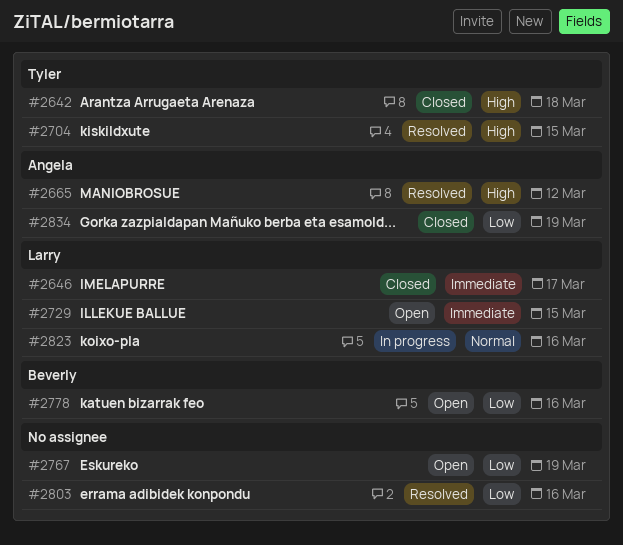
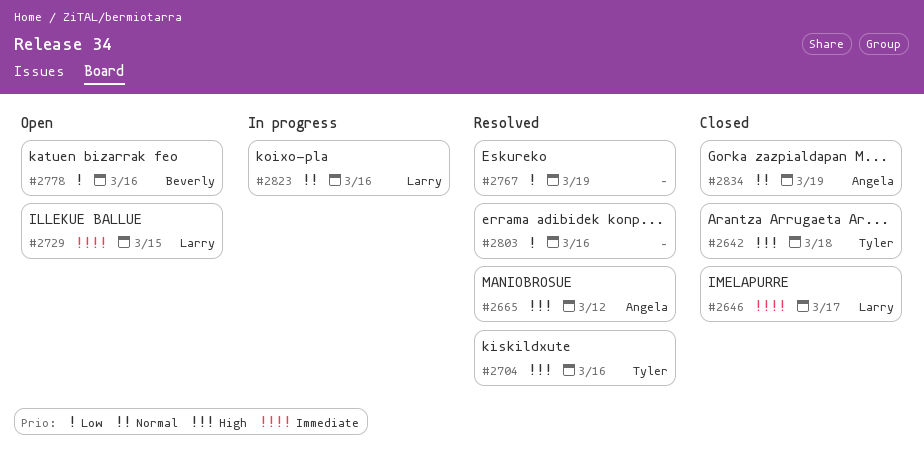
#2704, due: Mar 15 -> Mar 16
#2767, status: Open -> Resolved
#2834, priority: Low -> Normal

